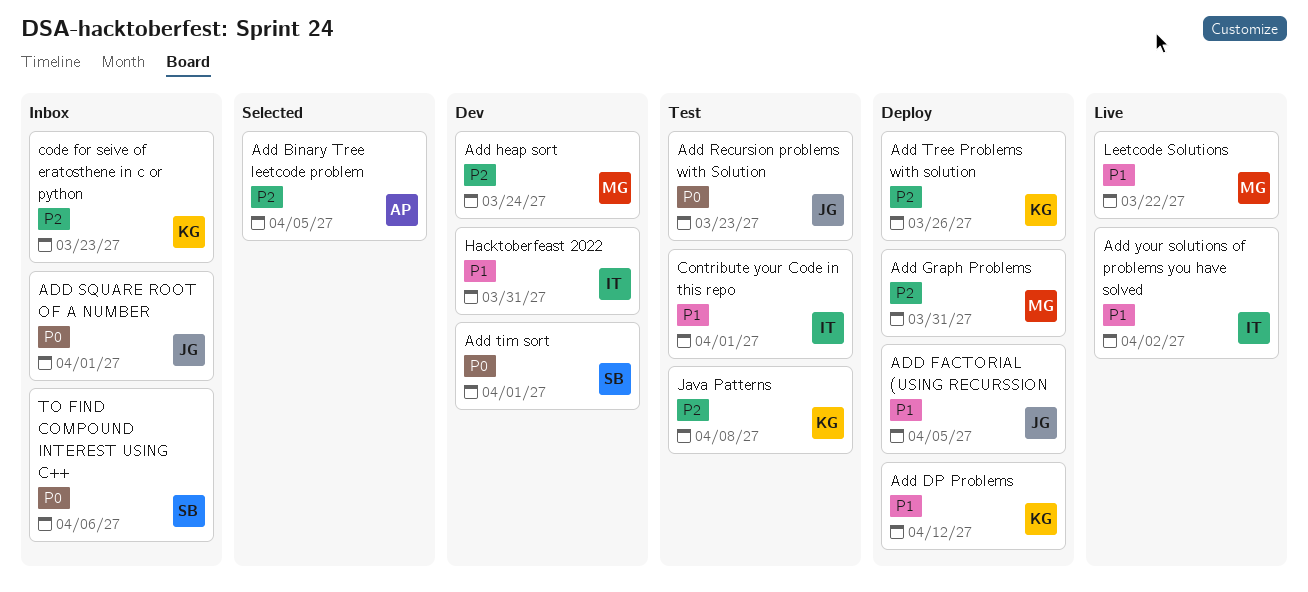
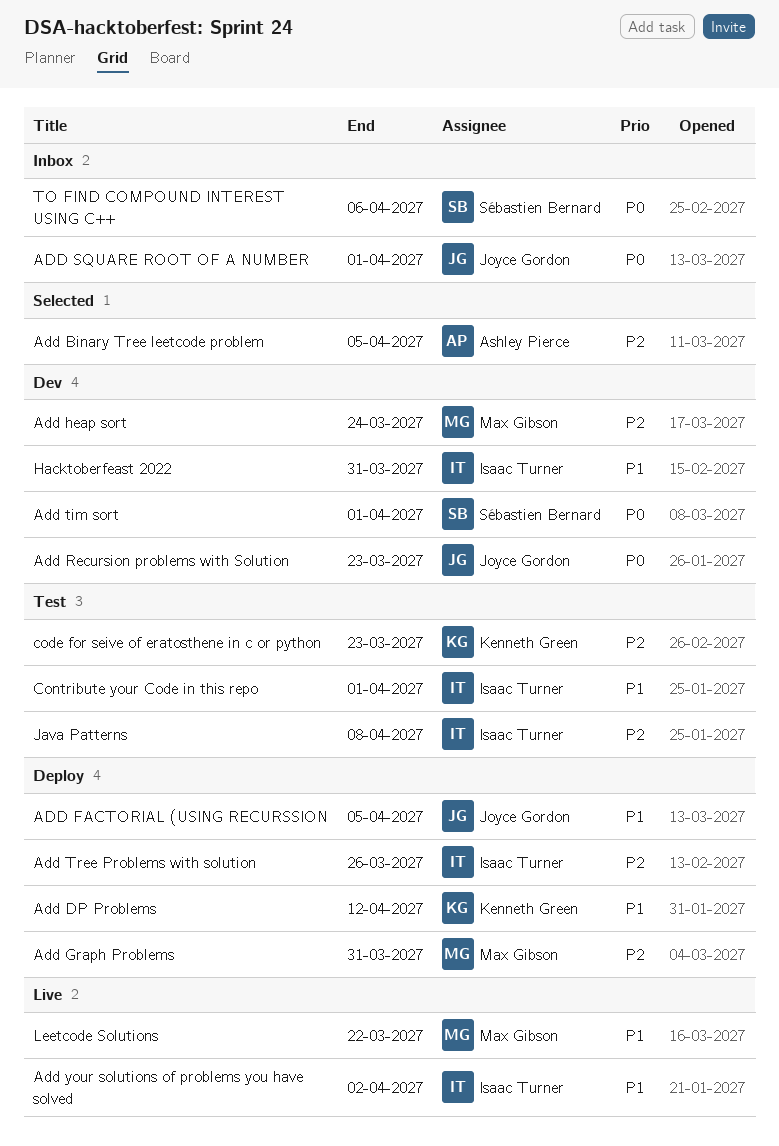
Add Recursion problems with Solution, status: Test -> Dev
Add Tree Problems with solution, owner: Kenneth Green -> Isaac Turner
code for seive of eratosthene in c or python, status: Inbox -> Test
Java Patterns, owner: Kenneth Green -> Isaac Turner

